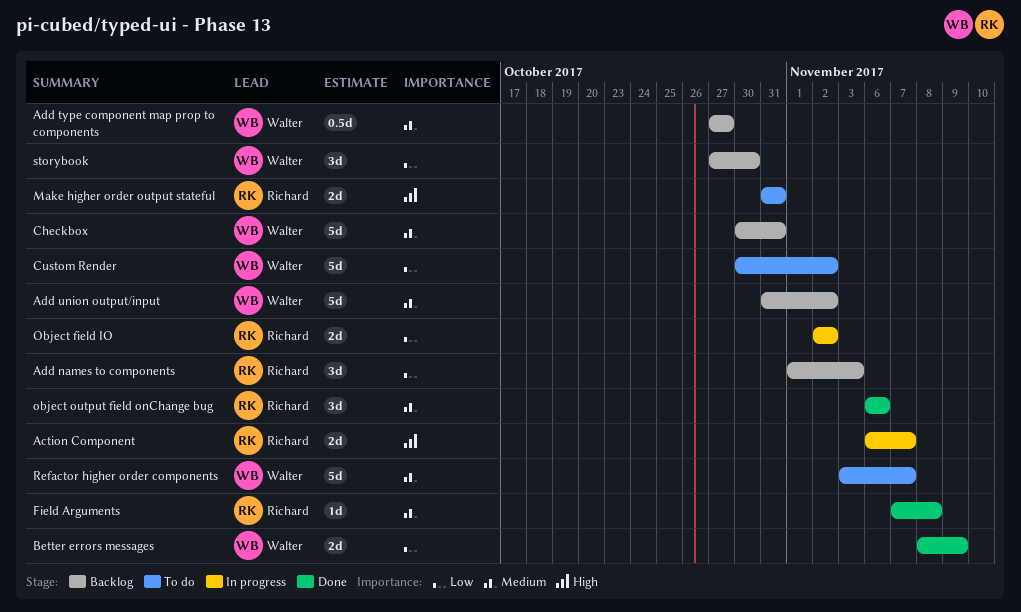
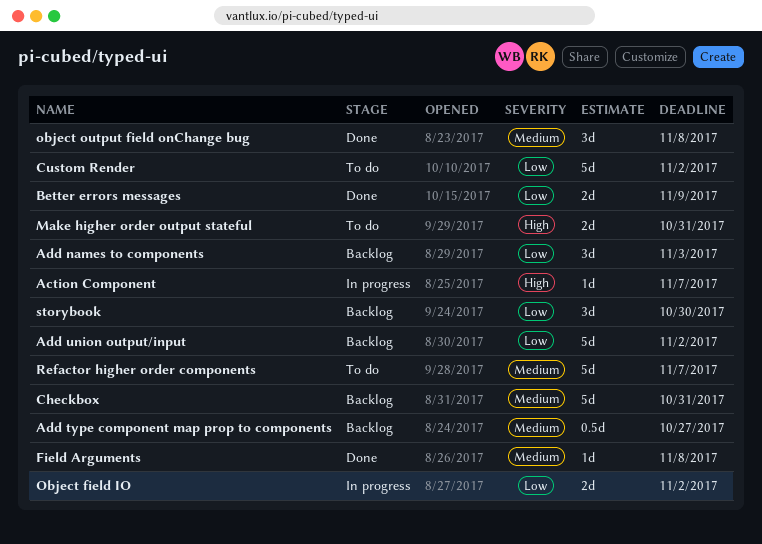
Action Component, estimate: 2d -> 1d
Add union output/input, priority: Medium -> Low
object output field onChange bug, due: Nov 6 -> Nov 8

